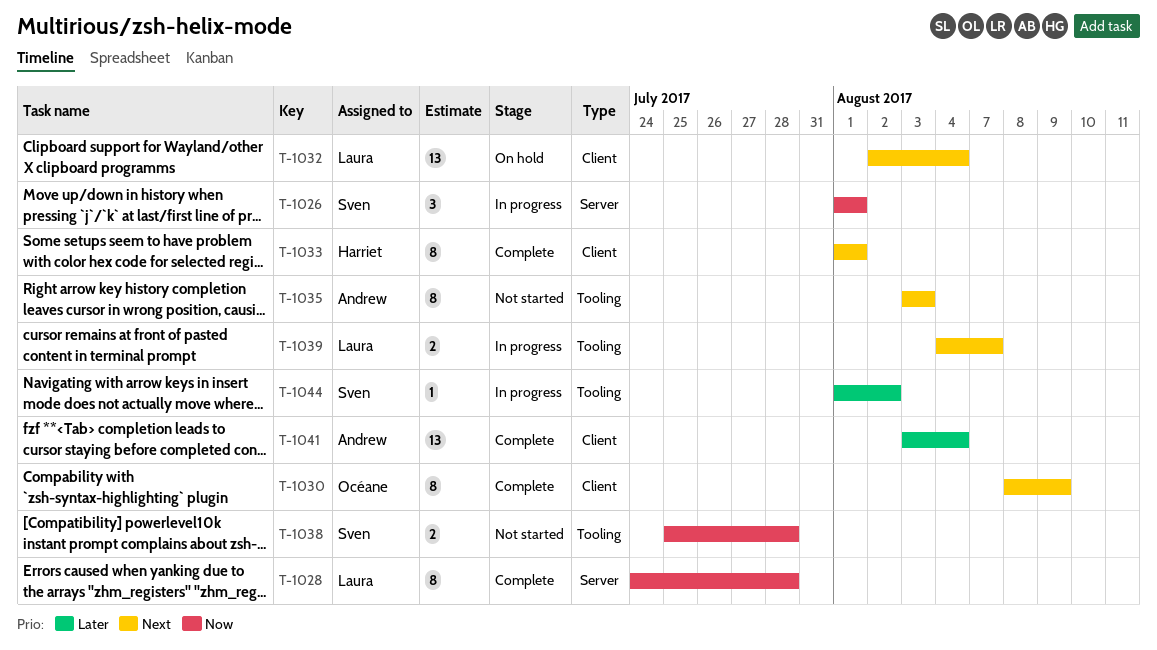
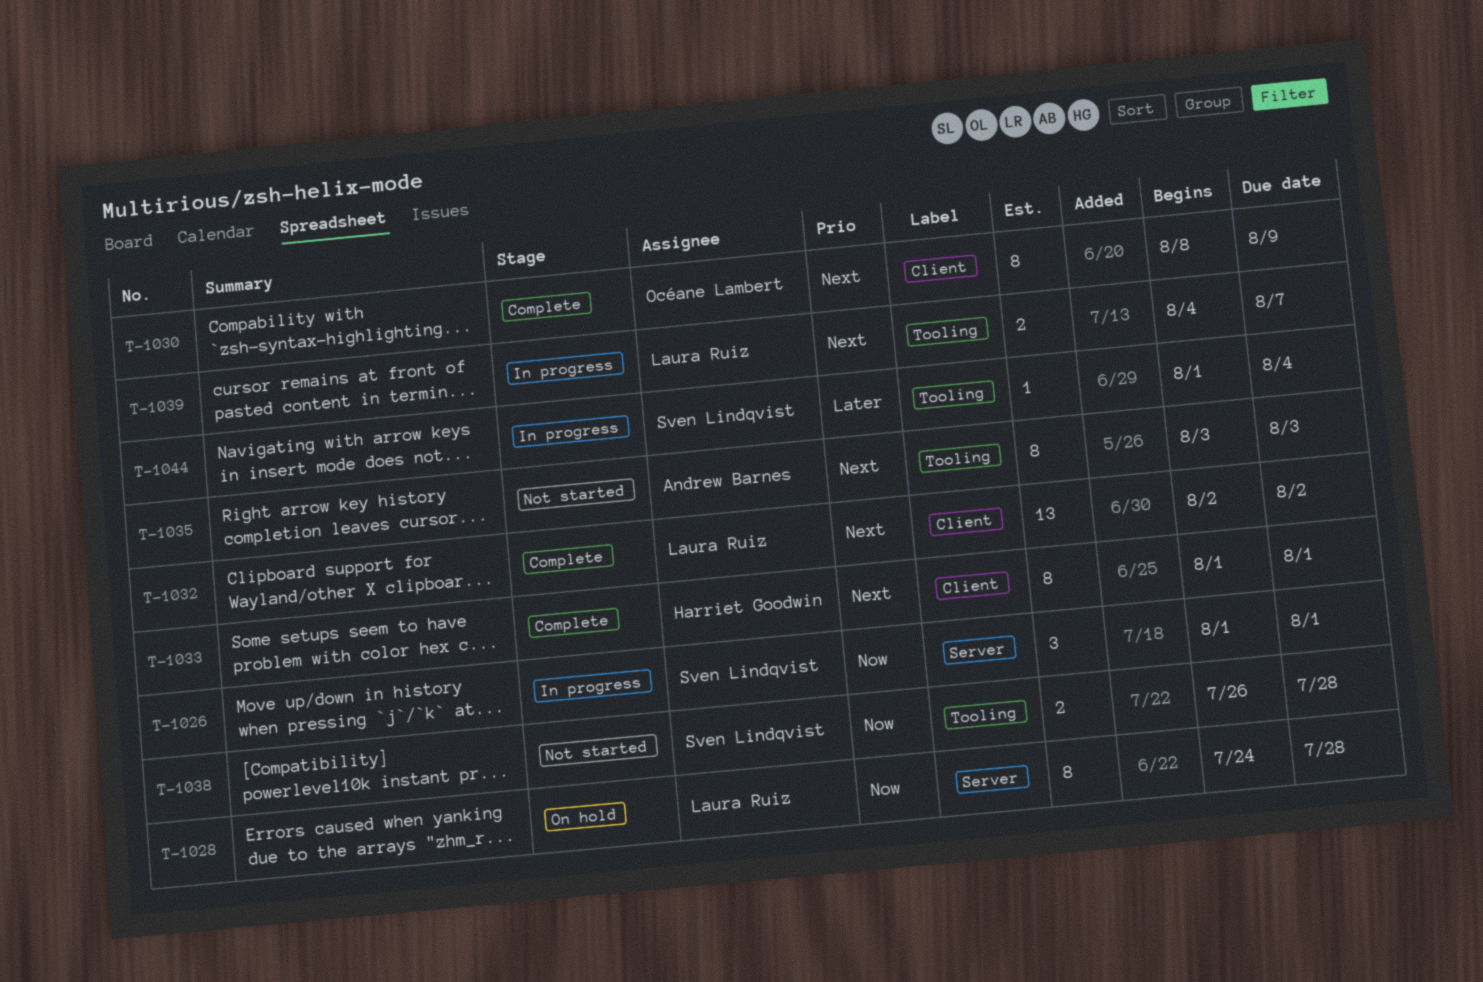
T-1028, status: Complete -> On hold
T-1032, status: On hold -> Complete
T-1032, due: Aug 4 -> Aug 2
T-1038, start: Jul 25 -> Jul 26
T-1041: present -> none
T-1044, due: Aug 2 -> Aug 4

